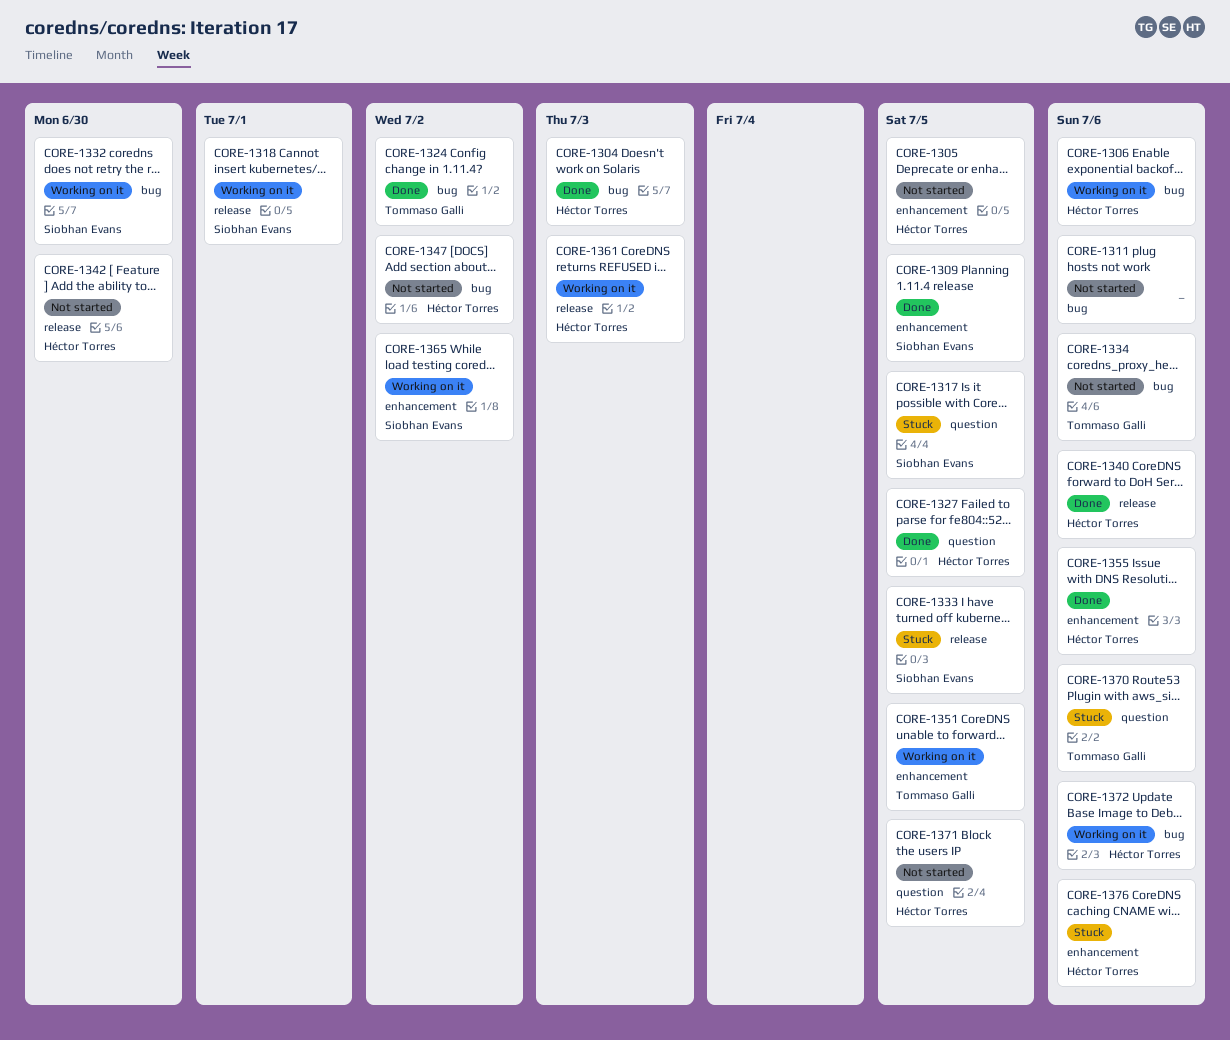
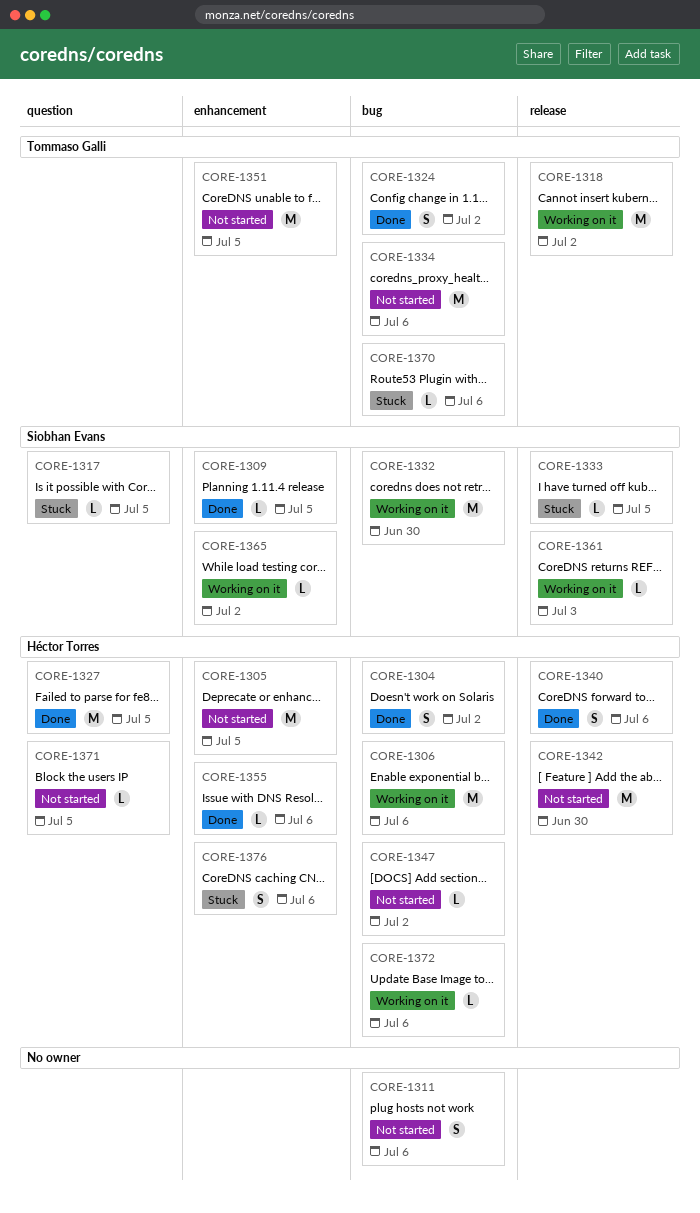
CORE-1304, due: Jul 3 -> Jul 2
CORE-1318, owner: Siobhan Evans -> Tommaso Galli
CORE-1318, due: Jul 1 -> Jul 2
CORE-1351, status: Working on it -> Not started
CORE-1361, owner: Héctor Torres -> Siobhan Evans
CORE-1370, label: question -> bug

